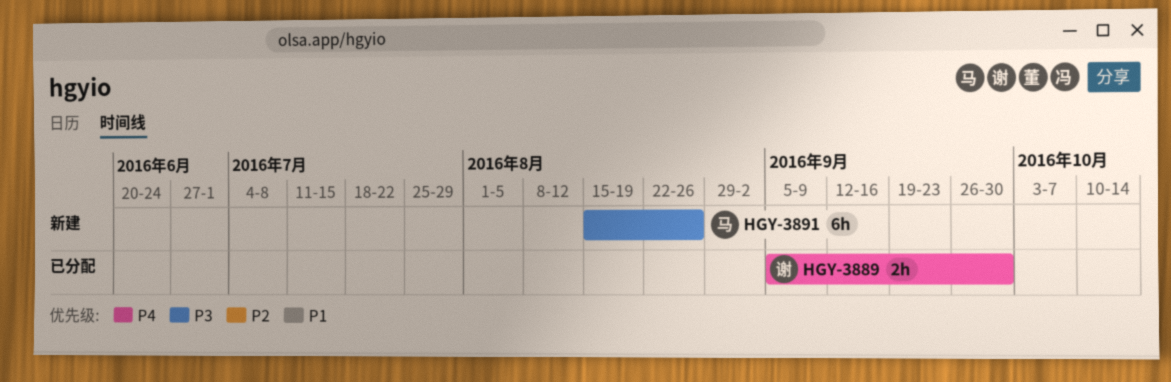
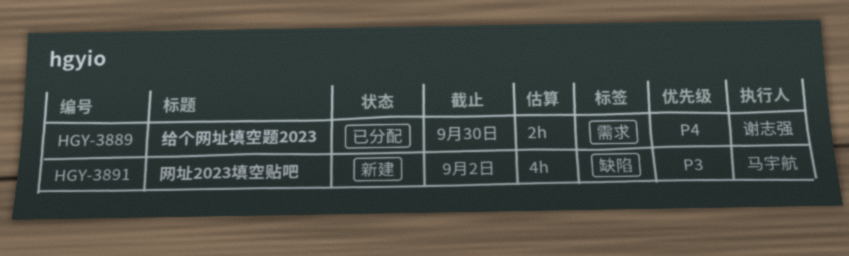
HGY-3891, estimate: 6h -> 4h
HGY-3891, due: Aug 26 -> Sep 2

